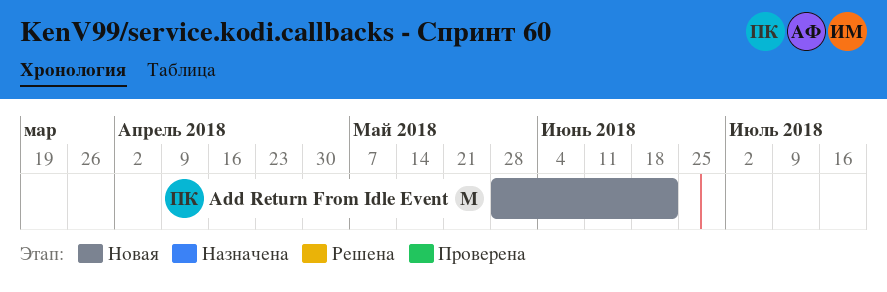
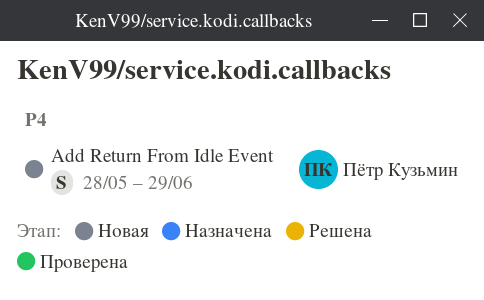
Add Return From Idle Event, estimate: M -> S
Add Return From Idle Event, due: Jun 22 -> Jun 29

